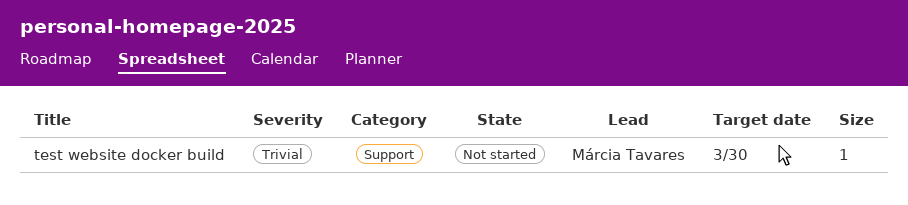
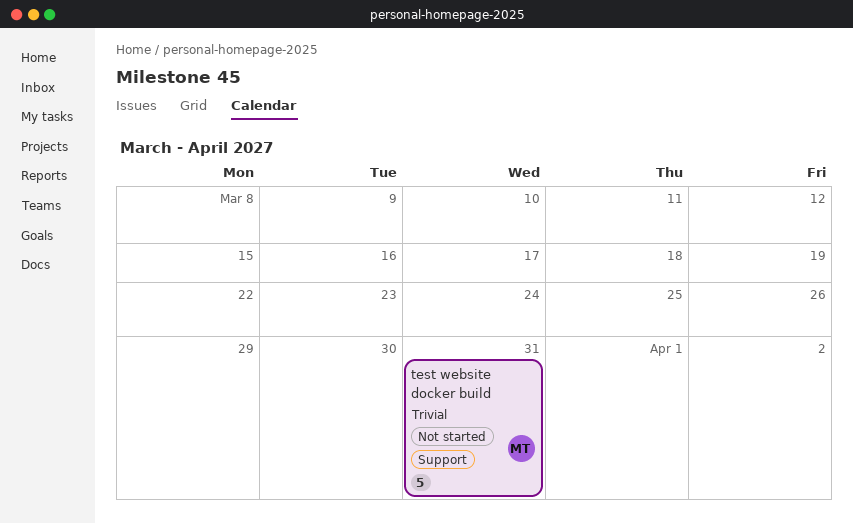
test website docker build, estimate: 1 -> 5
test website docker build, due: Mar 30 -> Mar 31

